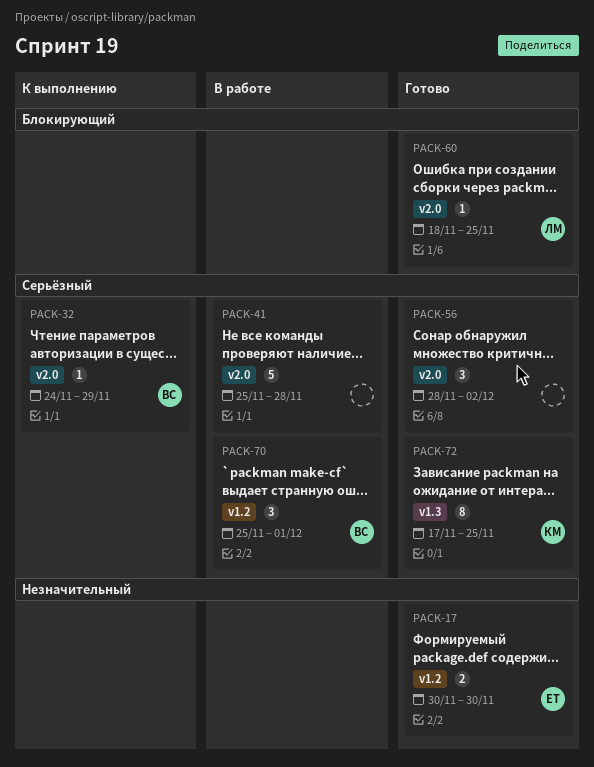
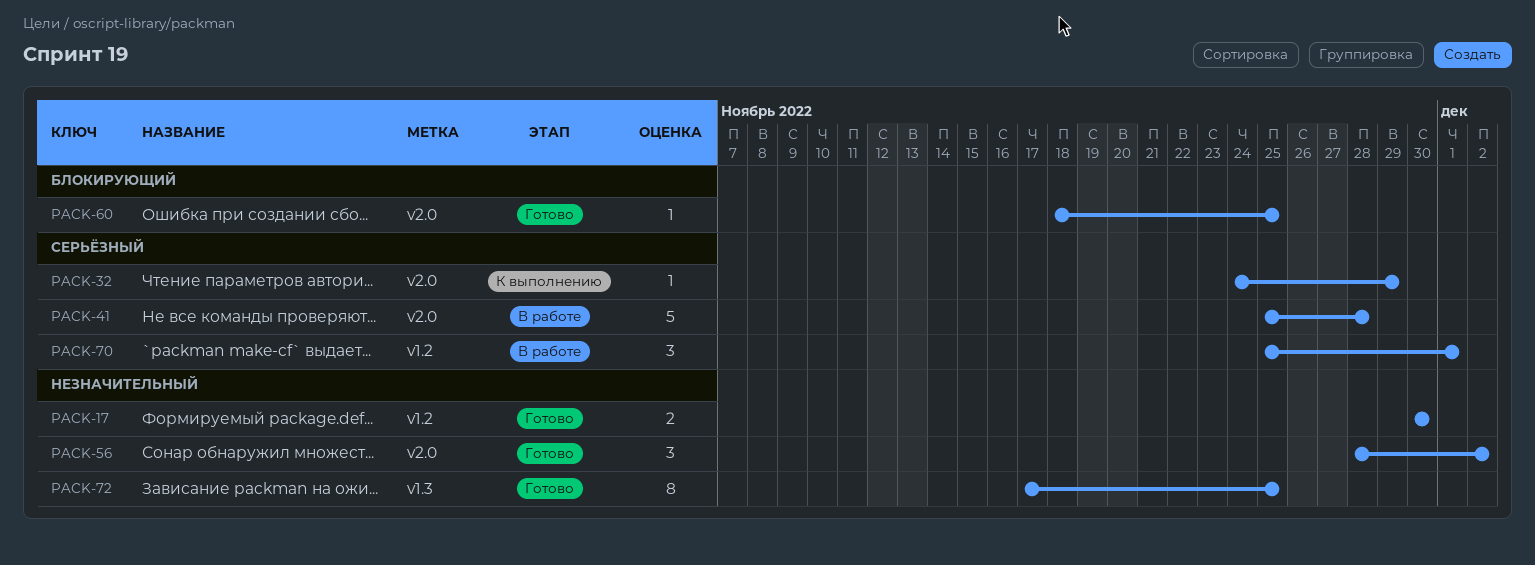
PACK-56, priority: Серьёзный -> Незначительный
PACK-72, priority: Серьёзный -> Незначительный

